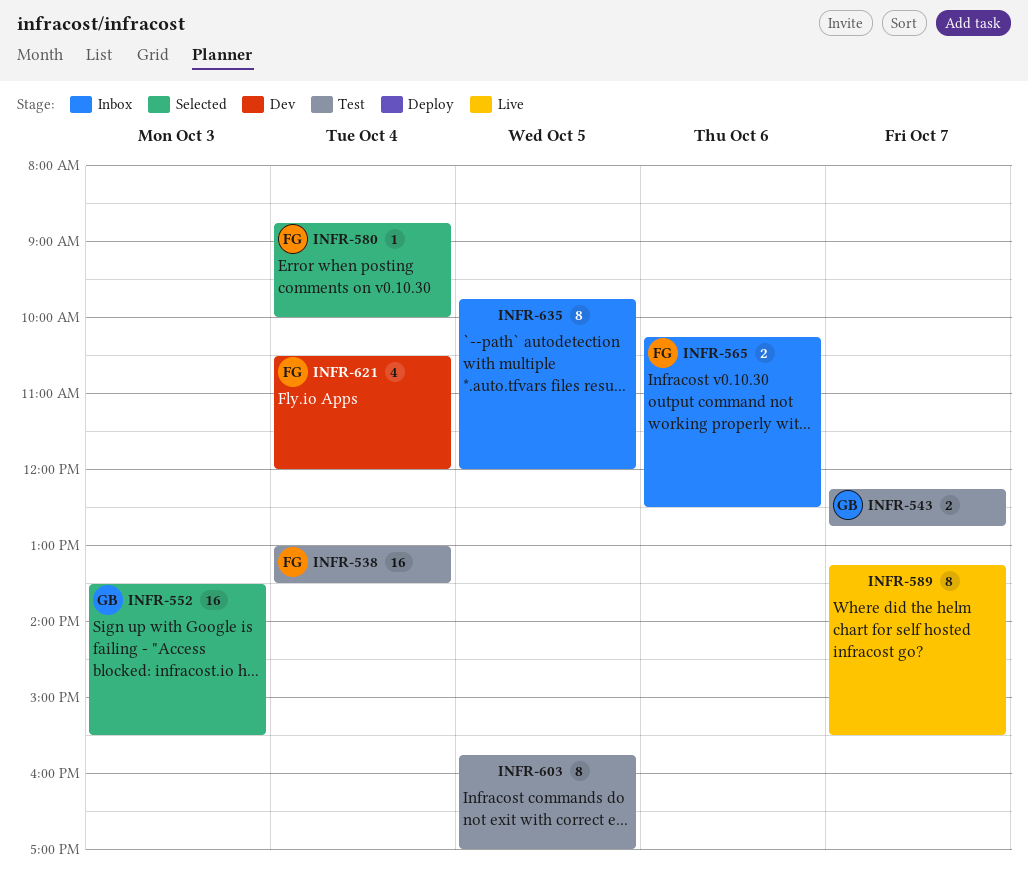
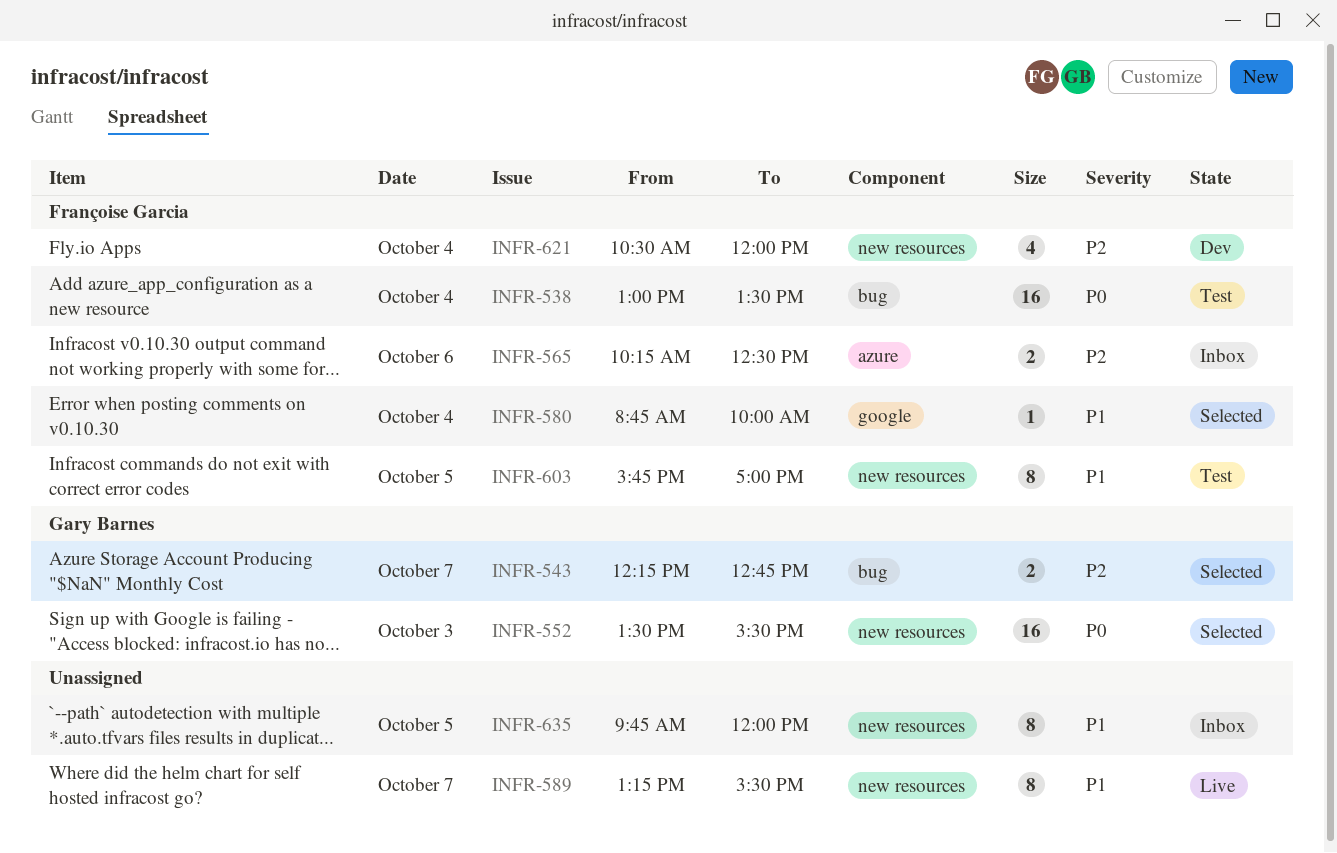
INFR-543, status: Test -> Selected
INFR-603, owner: none -> Françoise Garcia

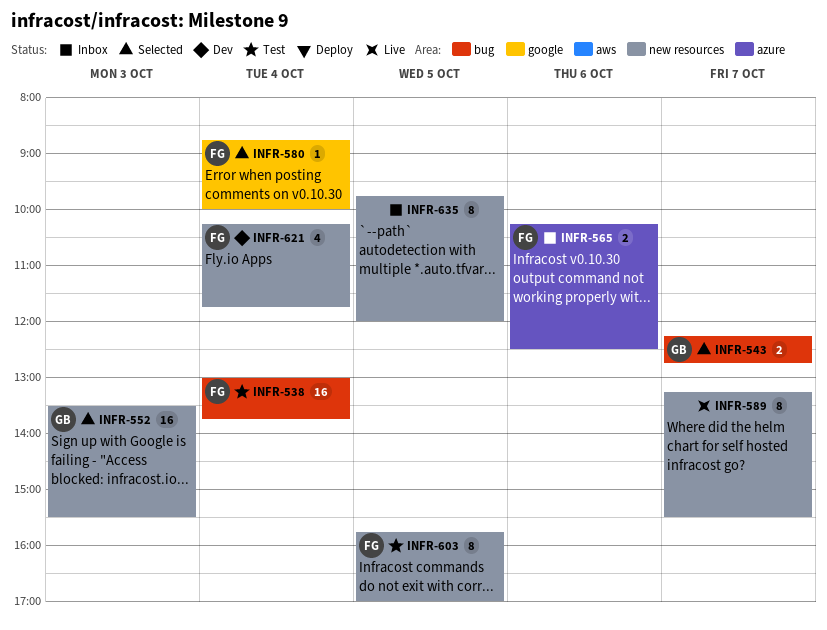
INFR-538, ends: 13:30 -> 13:45
INFR-621, begins: 10:30 -> 10:15
INFR-621, ends: 12:00 -> 11:45

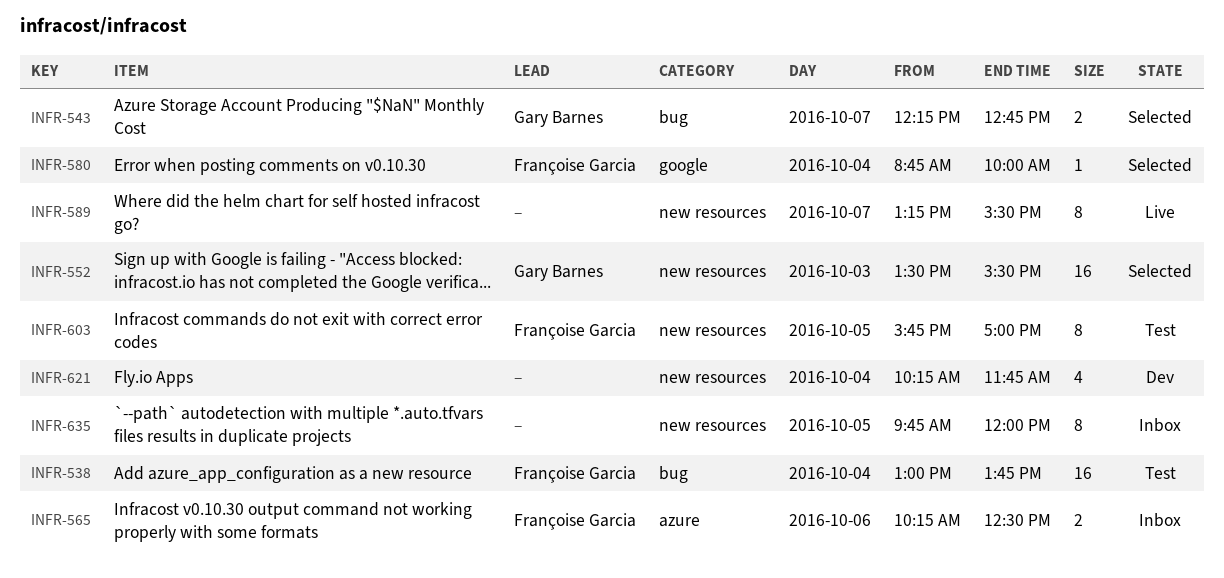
INFR-621, owner: Françoise Garcia -> none

